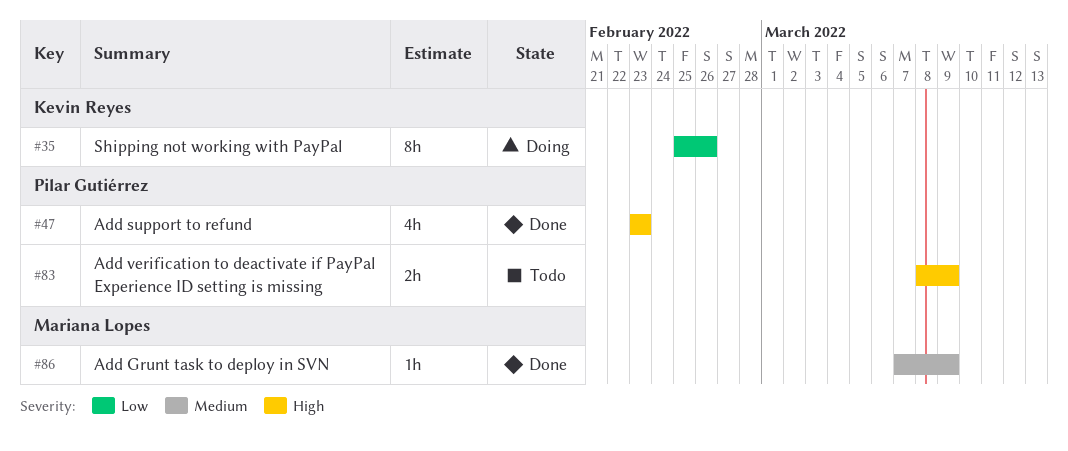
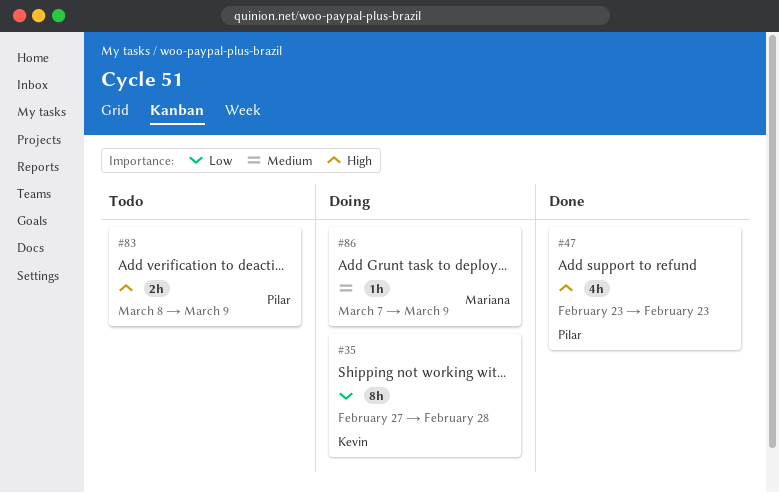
#35, start: Feb 25 -> Feb 27
#35, due: Feb 26 -> Feb 28
#86, status: Done -> Doing

